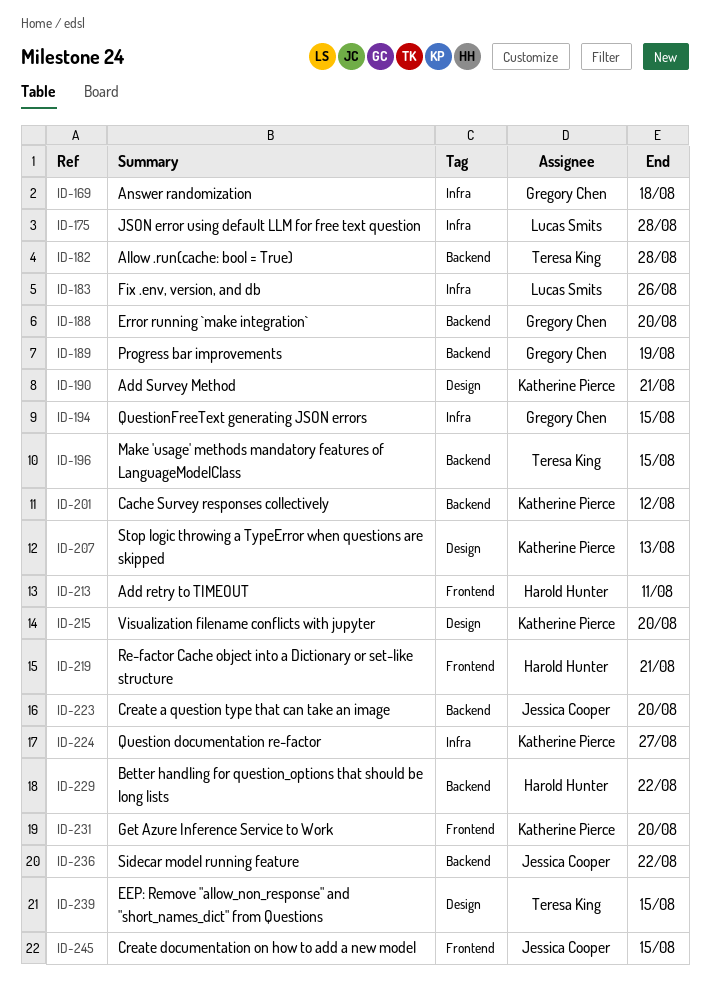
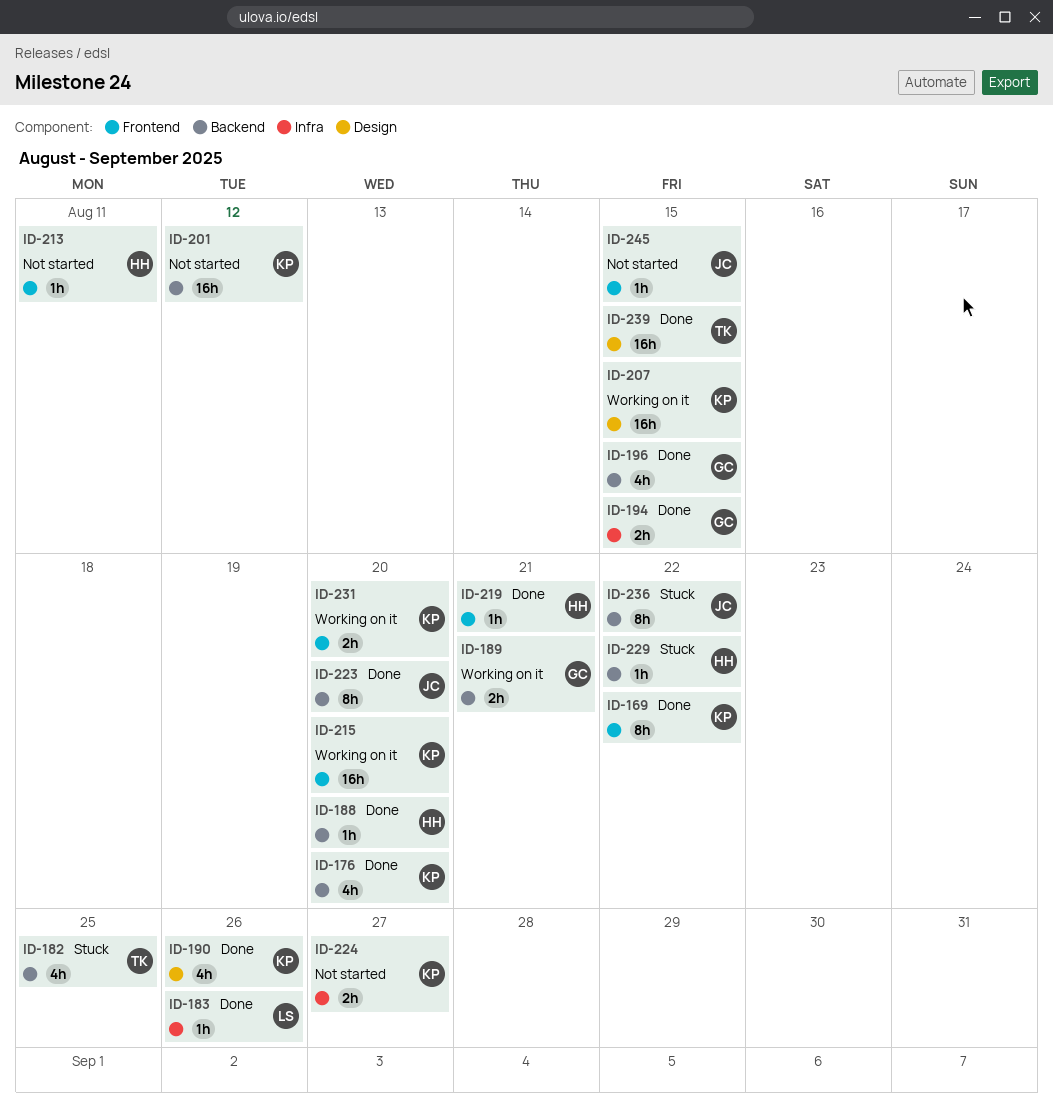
ID-169, owner: Gregory Chen -> Katherine Pierce
ID-169, label: Infra -> Frontend
ID-169, due: Aug 18 -> Aug 22
ID-175: present -> none
ID-176: none -> present
ID-182, due: Aug 28 -> Aug 25
ID-188, owner: Gregory Chen -> Harold Hunter
ID-189, due: Aug 19 -> Aug 21
ID-190, due: Aug 21 -> Aug 26
ID-196, owner: Teresa King -> Gregory Chen
ID-207, due: Aug 13 -> Aug 15
ID-215, label: Design -> Frontend

